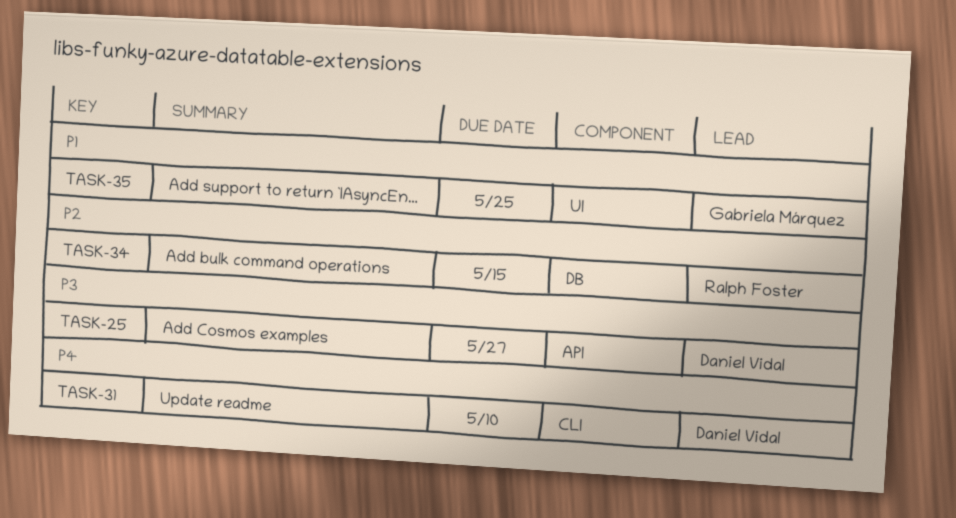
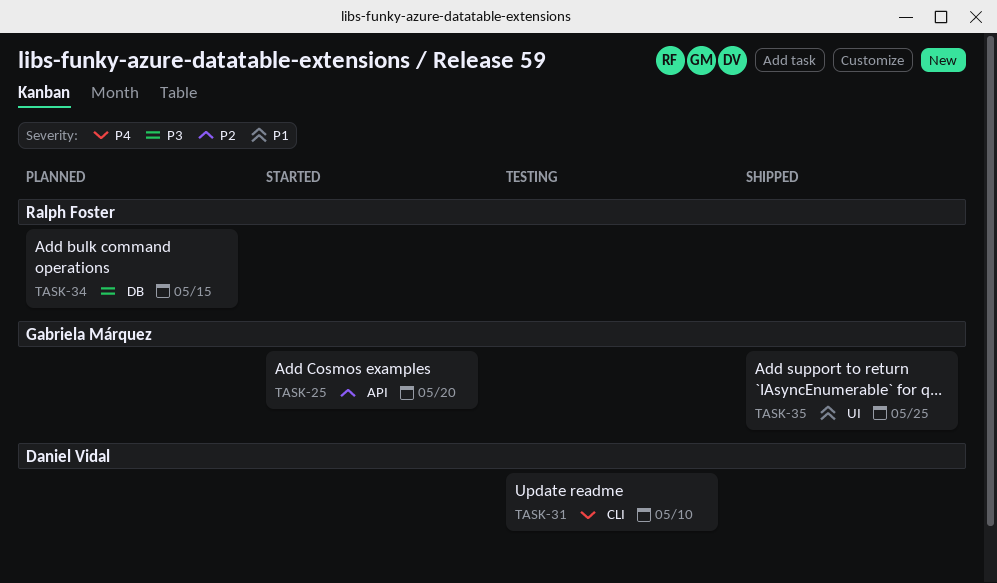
TASK-25, owner: Daniel Vidal -> Gabriela Márquez
TASK-25, priority: P3 -> P2
TASK-25, due: May 27 -> May 20
TASK-34, priority: P2 -> P3

